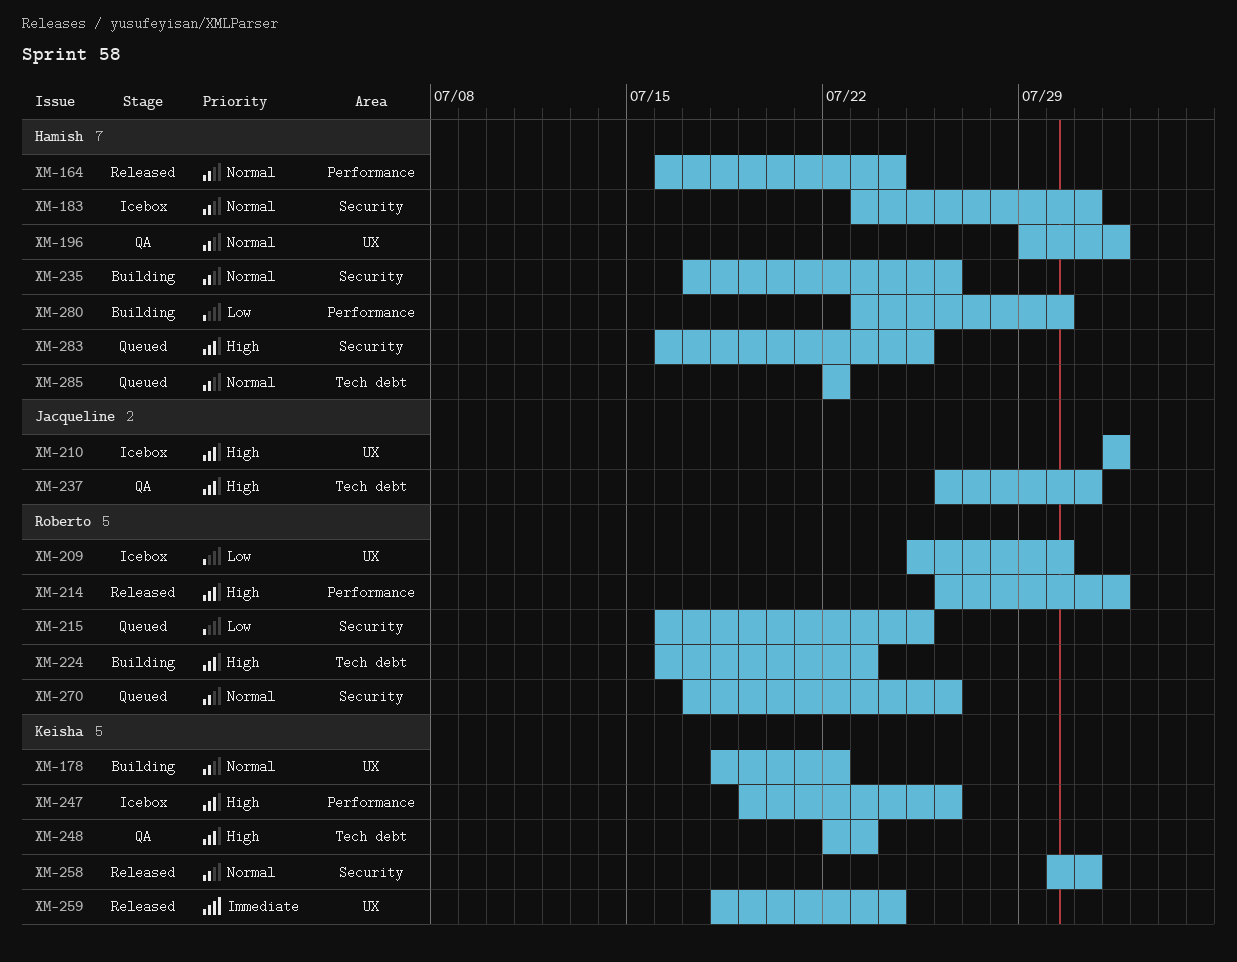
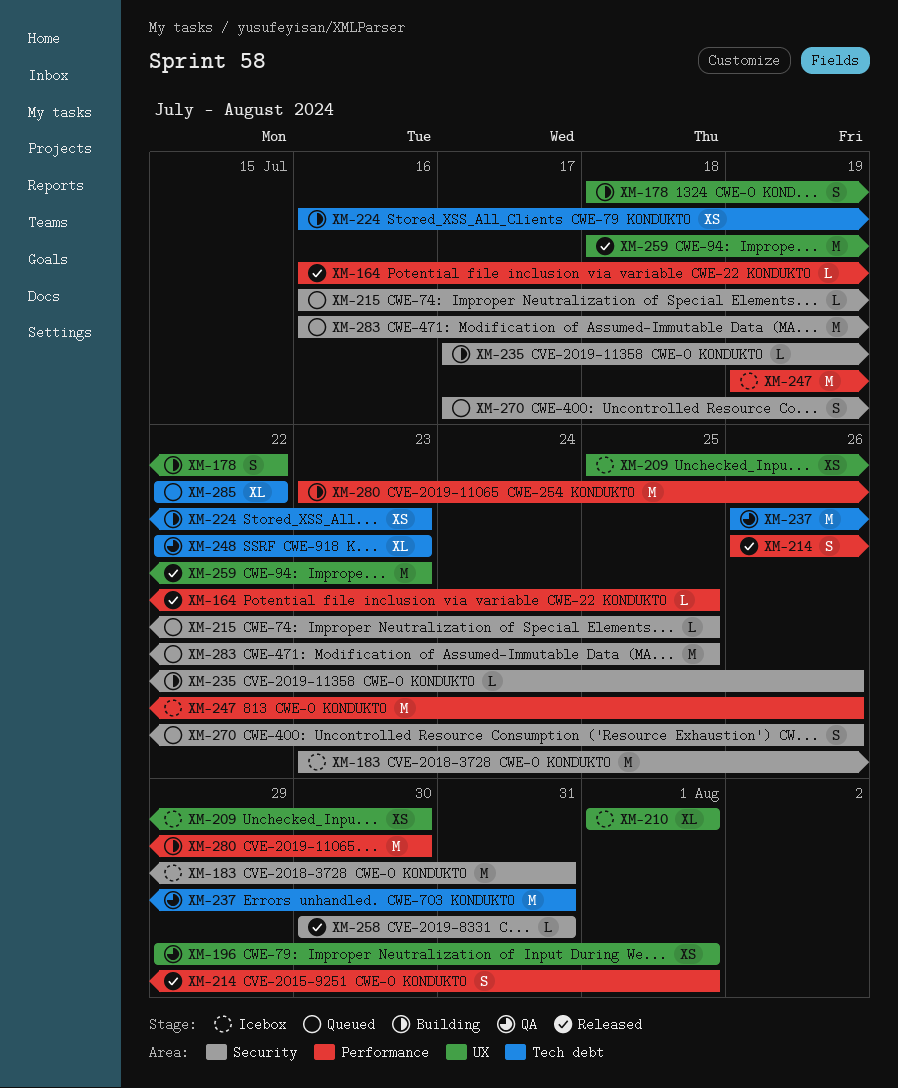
XM-164, due: Jul 24 -> Jul 25
XM-259, due: Jul 24 -> Jul 23

